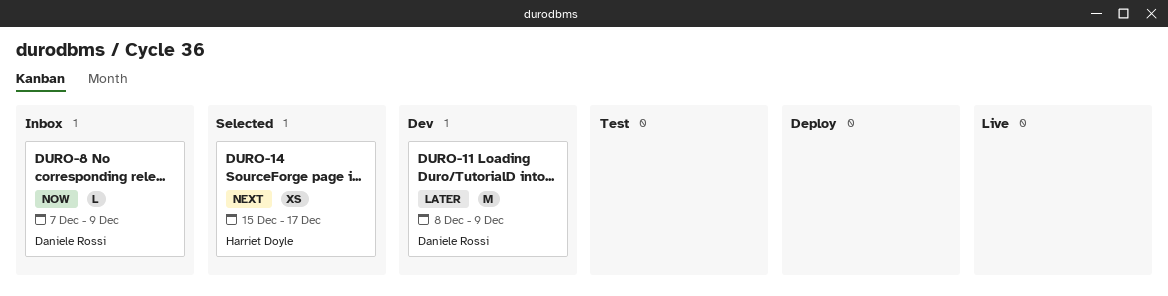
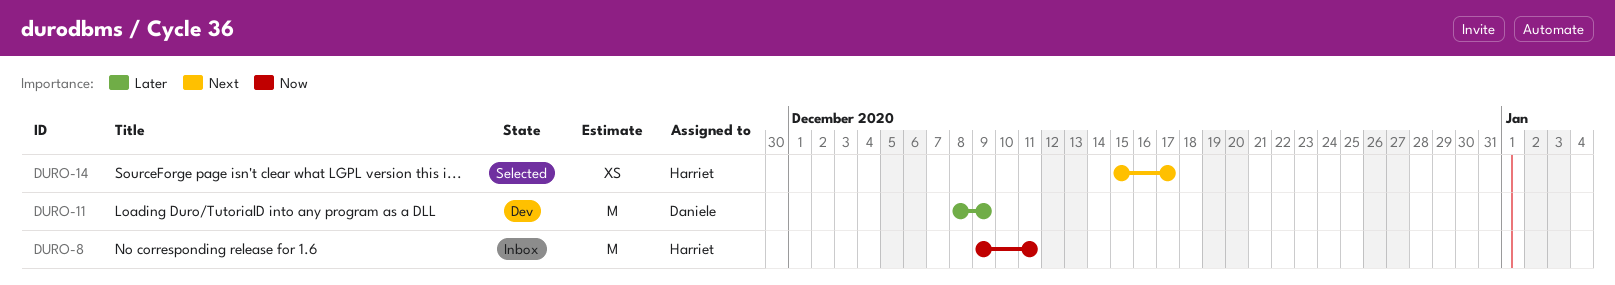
DURO-8, owner: Daniele Rossi -> Harriet Doyle
DURO-8, estimate: L -> M
DURO-8, start: Dec 7 -> Dec 9
DURO-8, due: Dec 9 -> Dec 11

